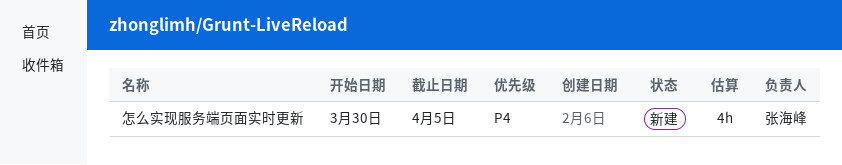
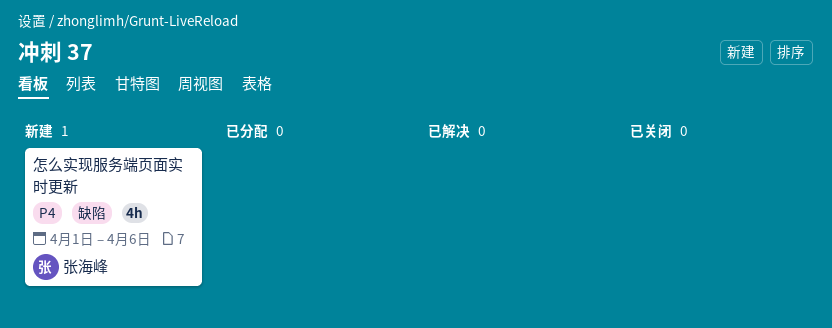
怎么实现服务端页面实时更新, start: Mar 30 -> Apr 1
怎么实现服务端页面实时更新, due: Apr 5 -> Apr 6

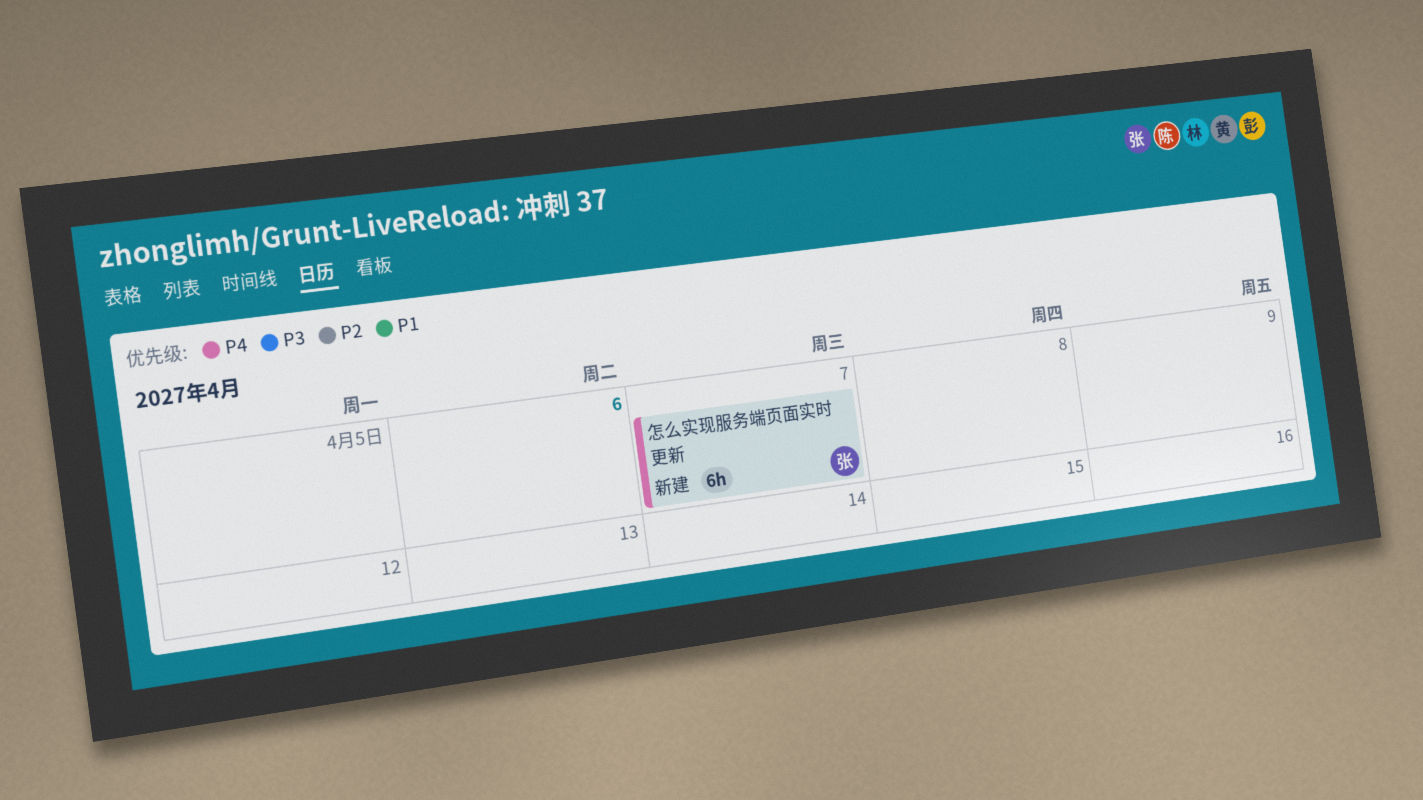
怎么实现服务端页面实时更新, estimate: 4h -> 6h
怎么实现服务端页面实时更新, due: Apr 6 -> Apr 7

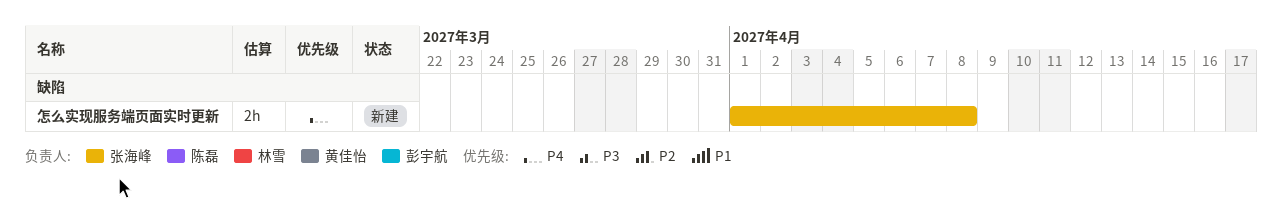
怎么实现服务端页面实时更新, estimate: 6h -> 2h
怎么实现服务端页面实时更新, due: Apr 7 -> Apr 8

